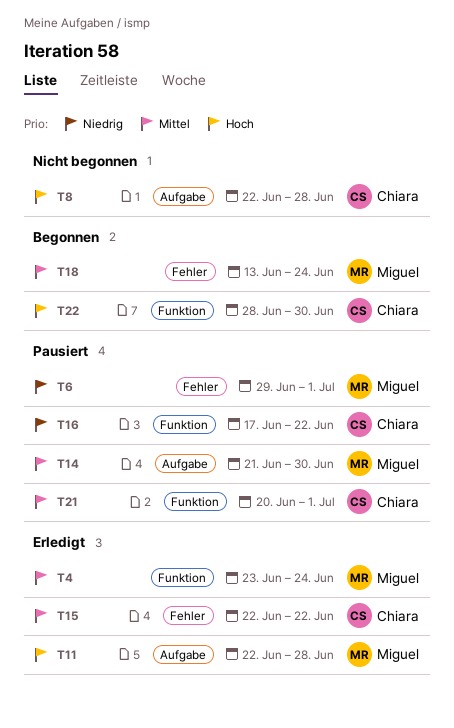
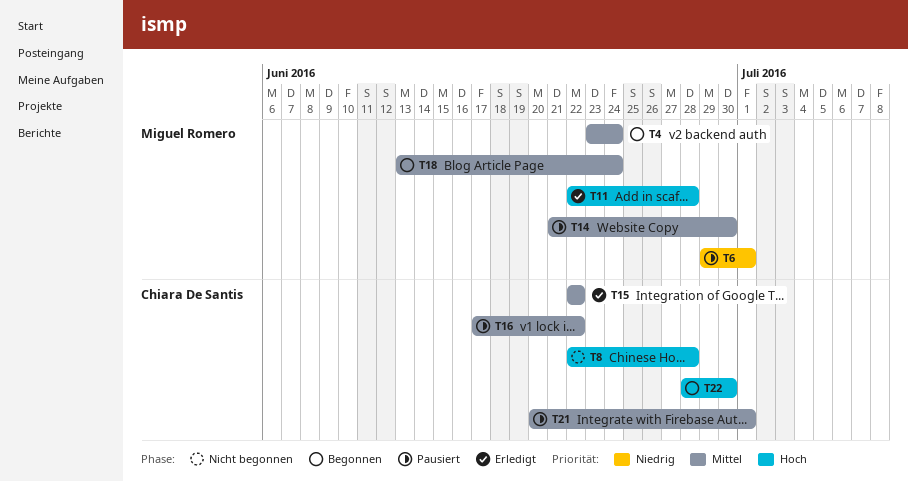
T4, status: Erledigt -> Begonnen
T16, priority: Niedrig -> Mittel

